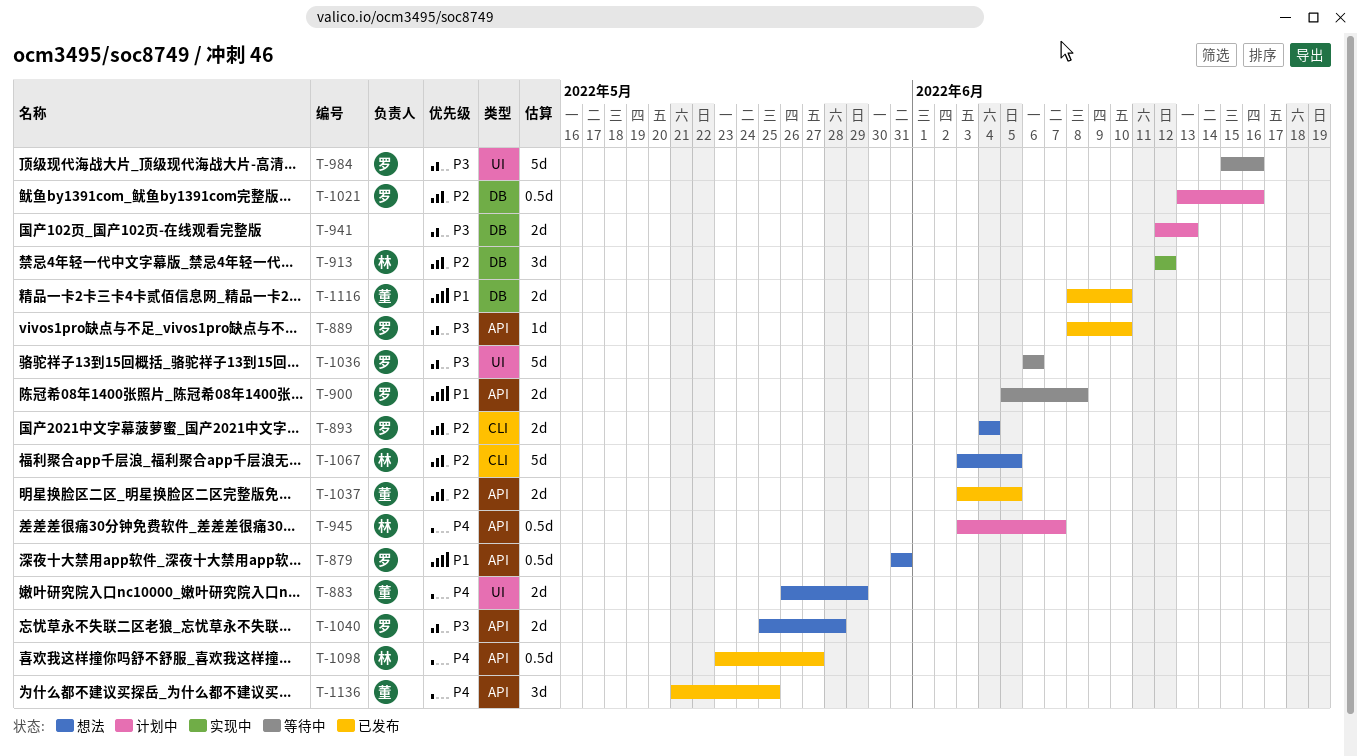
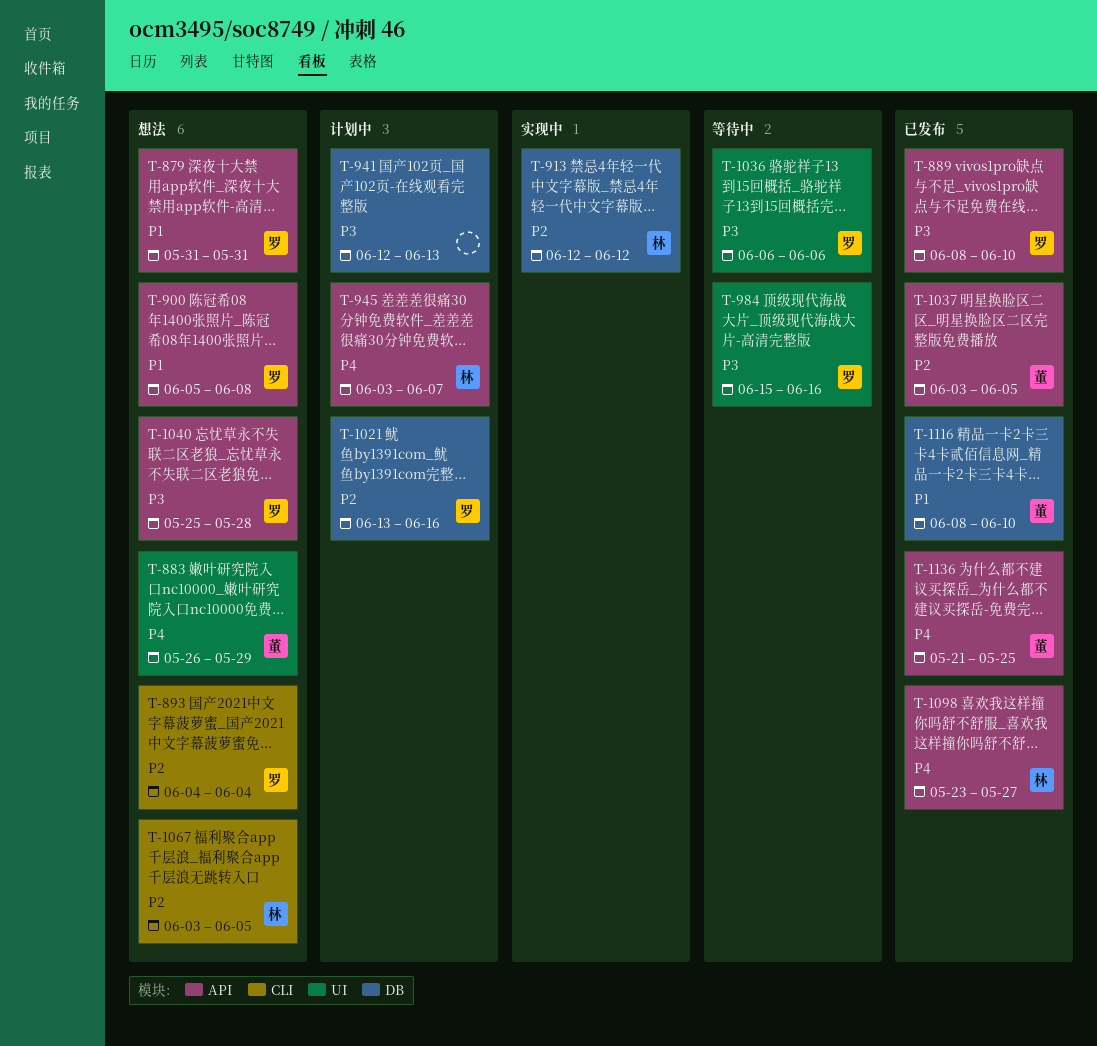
T-900, status: 等待中 -> 想法

